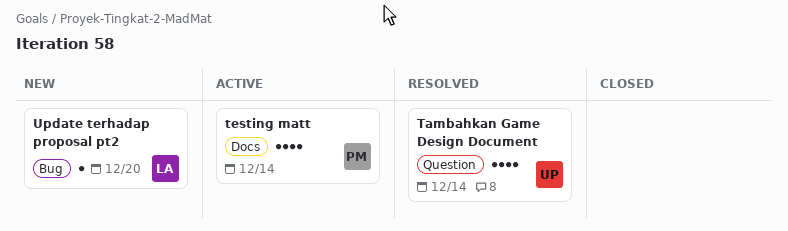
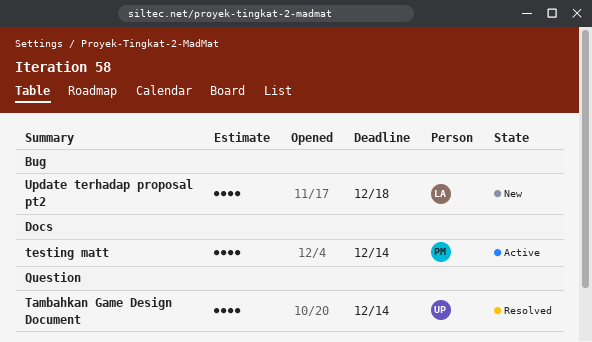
Update terhadap proposal pt2, estimate: 1 -> 4
Update terhadap proposal pt2, due: Dec 20 -> Dec 18

